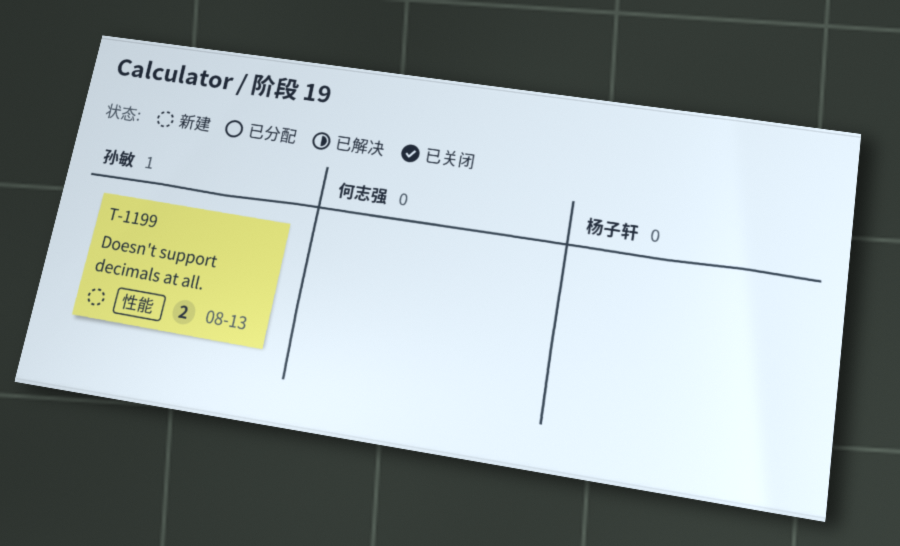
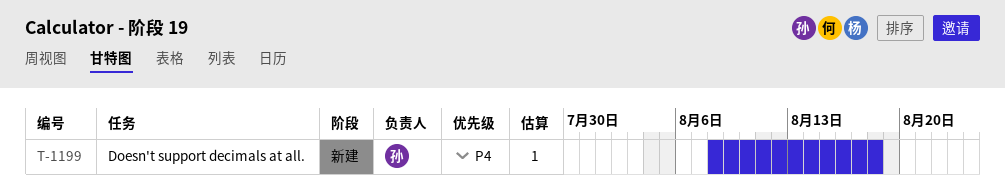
T-1199, estimate: 2 -> 1
T-1199, due: Aug 13 -> Aug 18

